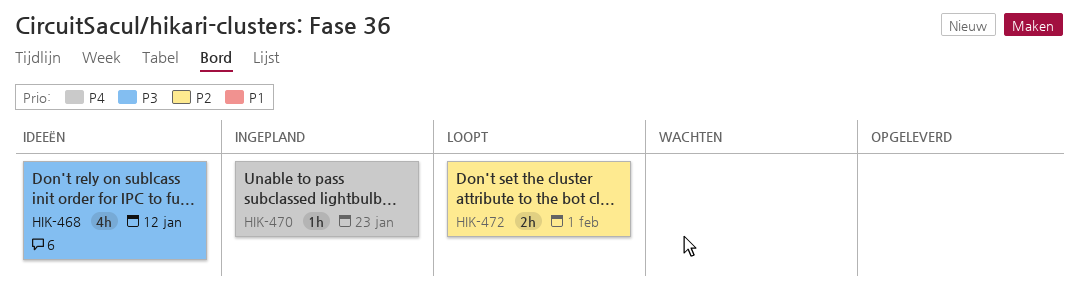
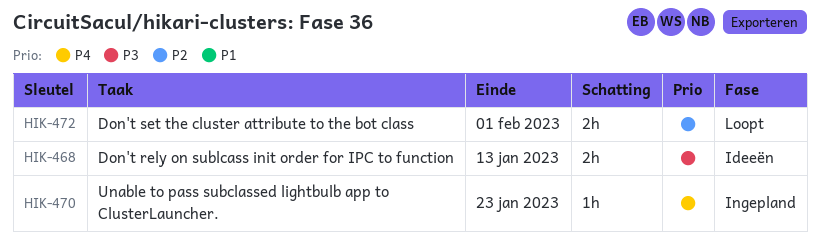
HIK-468, estimate: 4h -> 2h
HIK-468, due: Jan 12 -> Jan 13

